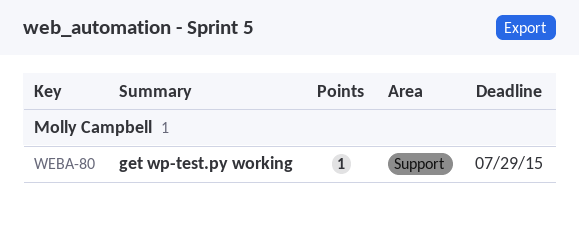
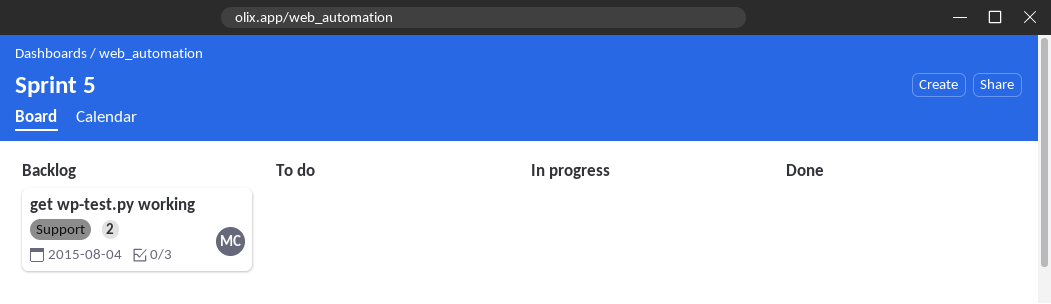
get wp-test.py working, estimate: 1 -> 2
get wp-test.py working, due: Jul 29 -> Aug 4

